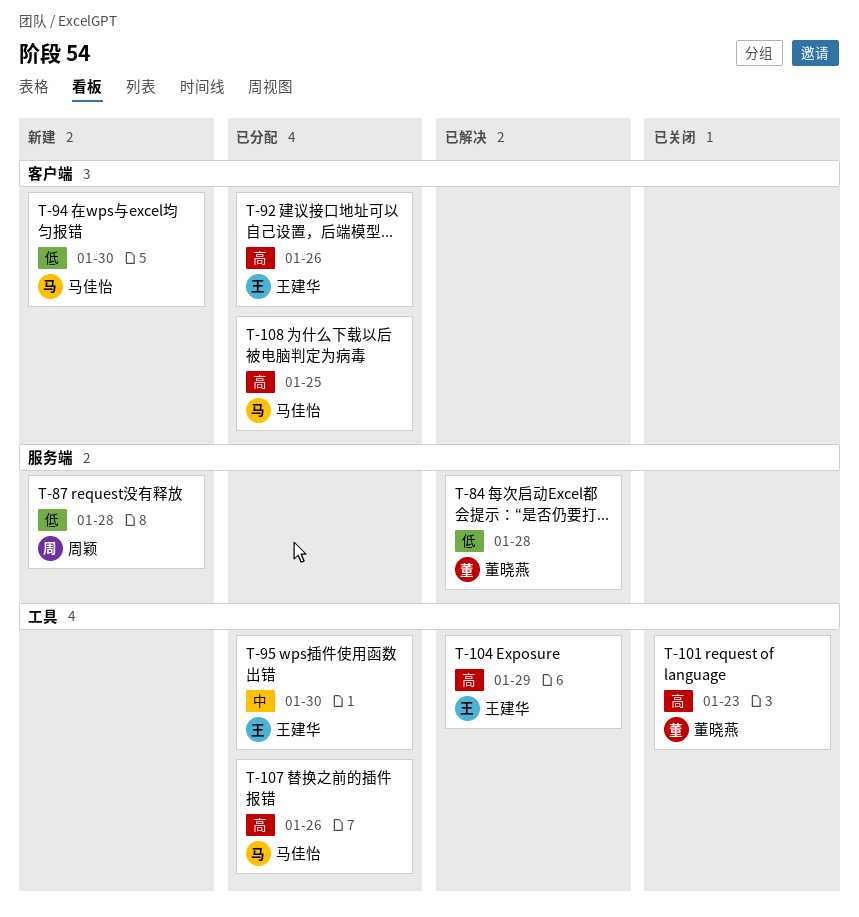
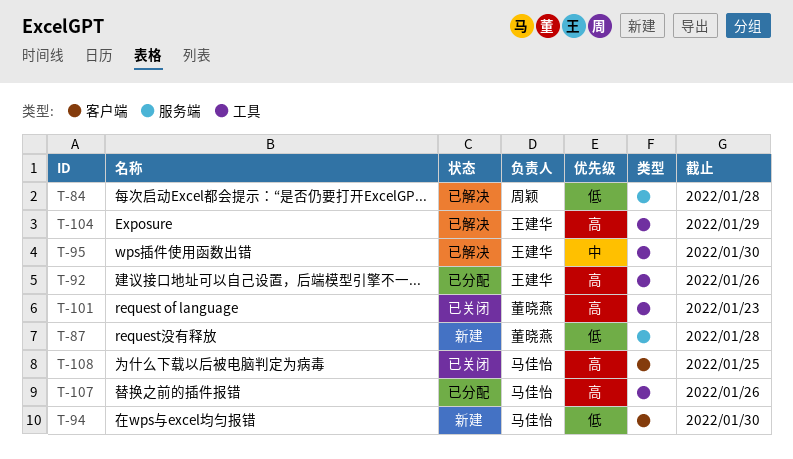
T-84, owner: 董晓燕 -> 周颖
T-87, owner: 周颖 -> 董晓燕
T-92, label: 客户端 -> 工具
T-95, status: 已分配 -> 已解决
T-108, status: 已分配 -> 已关闭

